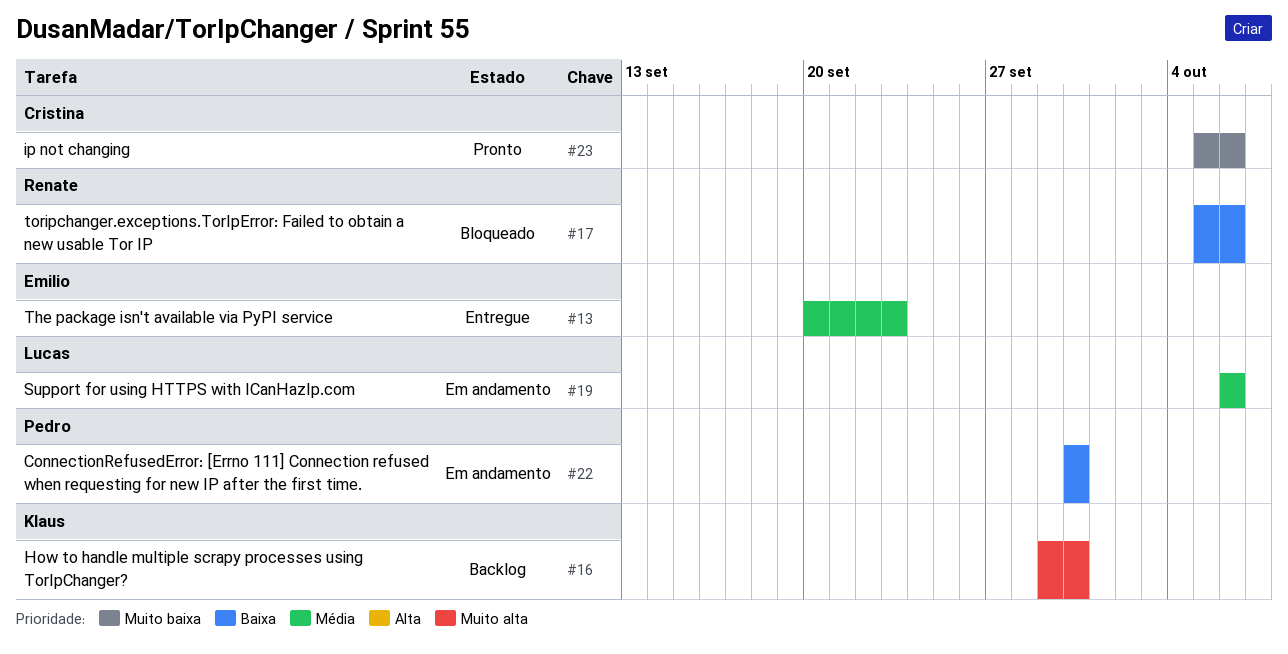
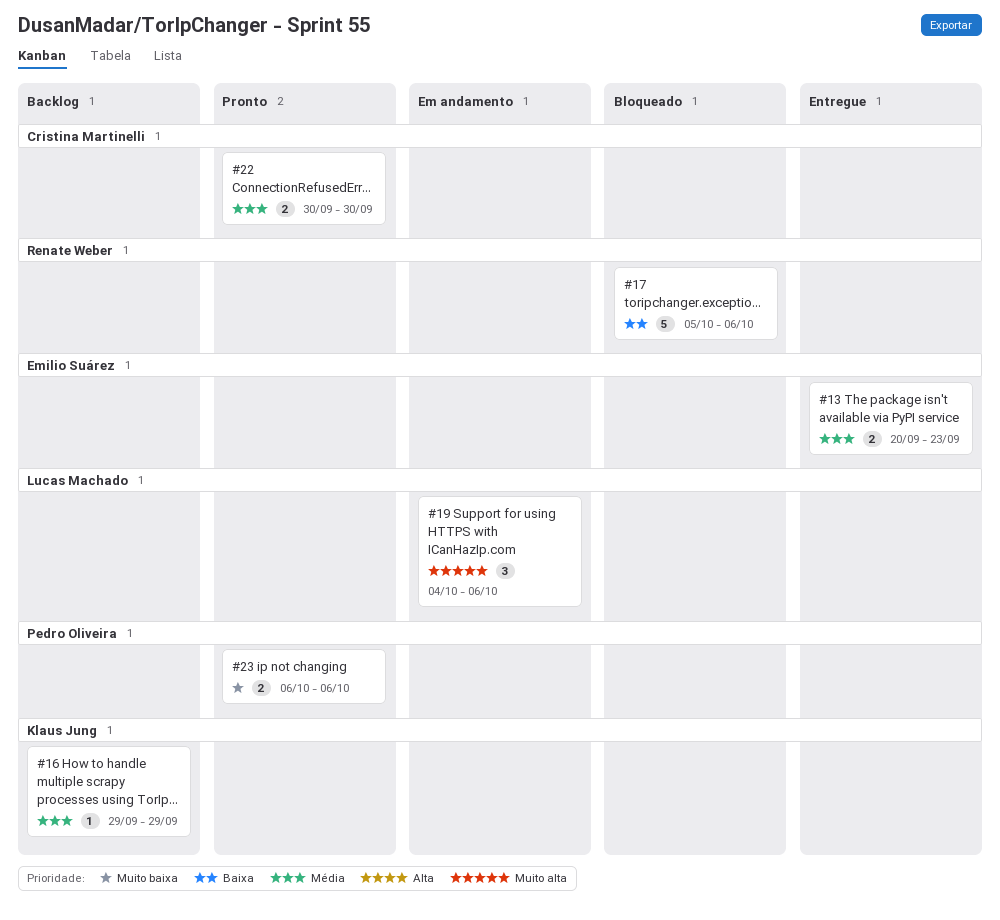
#16, priority: Muito alta -> Média
#16, due: Sep 30 -> Sep 29
#19, priority: Média -> Muito alta
#19, start: Oct 6 -> Oct 4
#22, status: Em andamento -> Pronto
#22, owner: Pedro Oliveira -> Cristina Martinelli
#22, priority: Baixa -> Média
#23, owner: Cristina Martinelli -> Pedro Oliveira
#23, start: Oct 5 -> Oct 6

